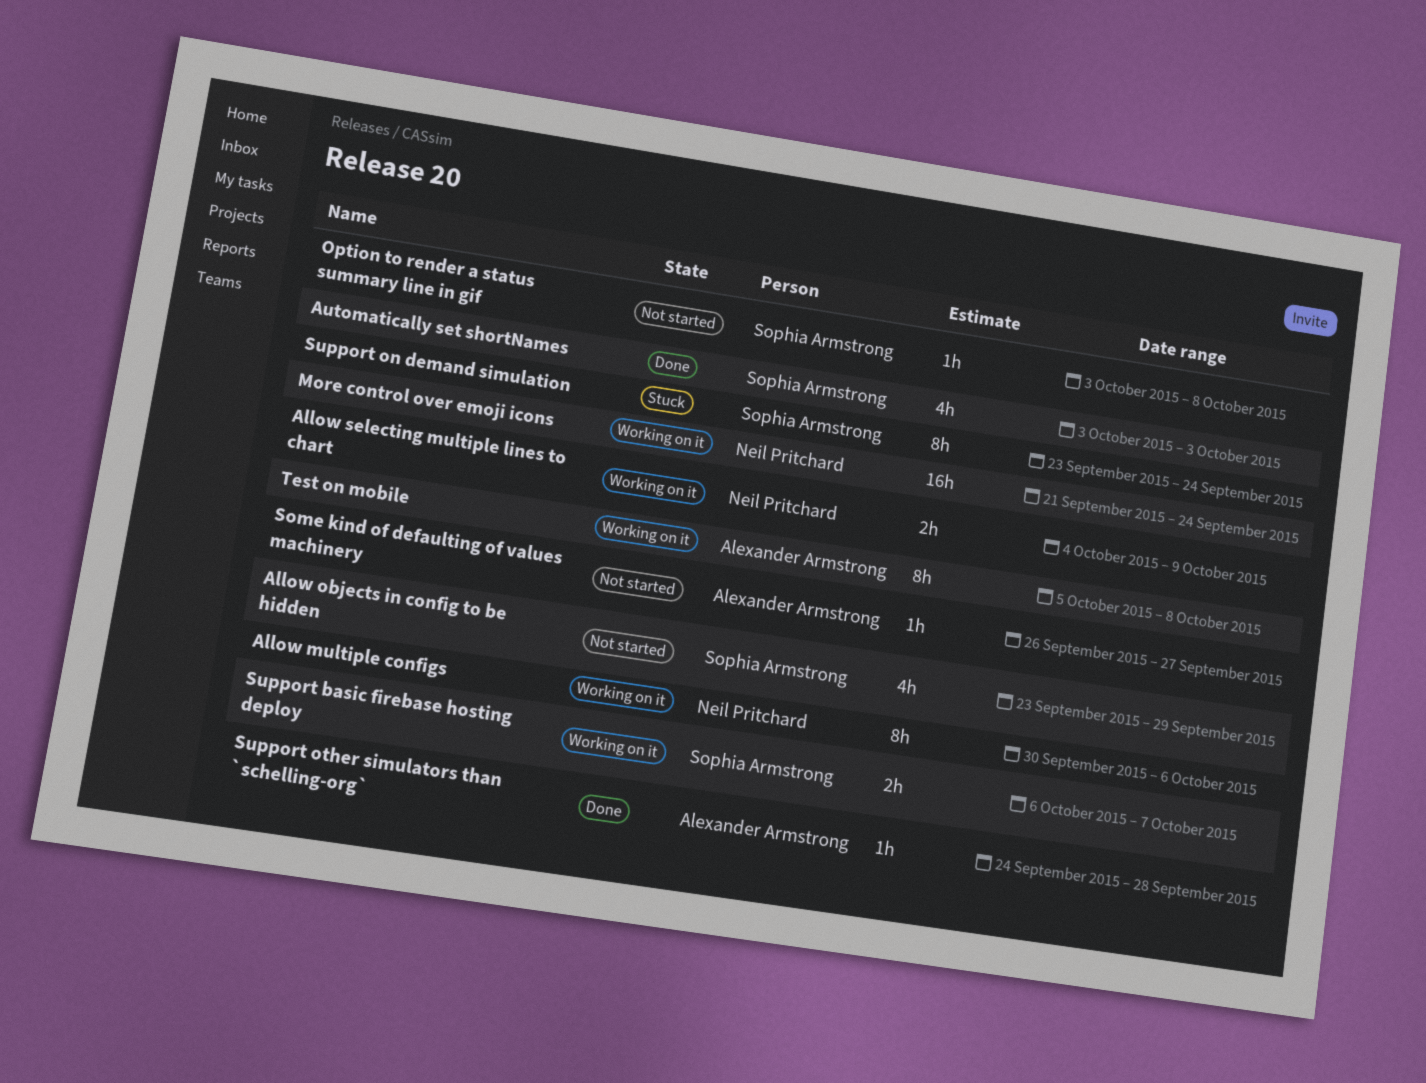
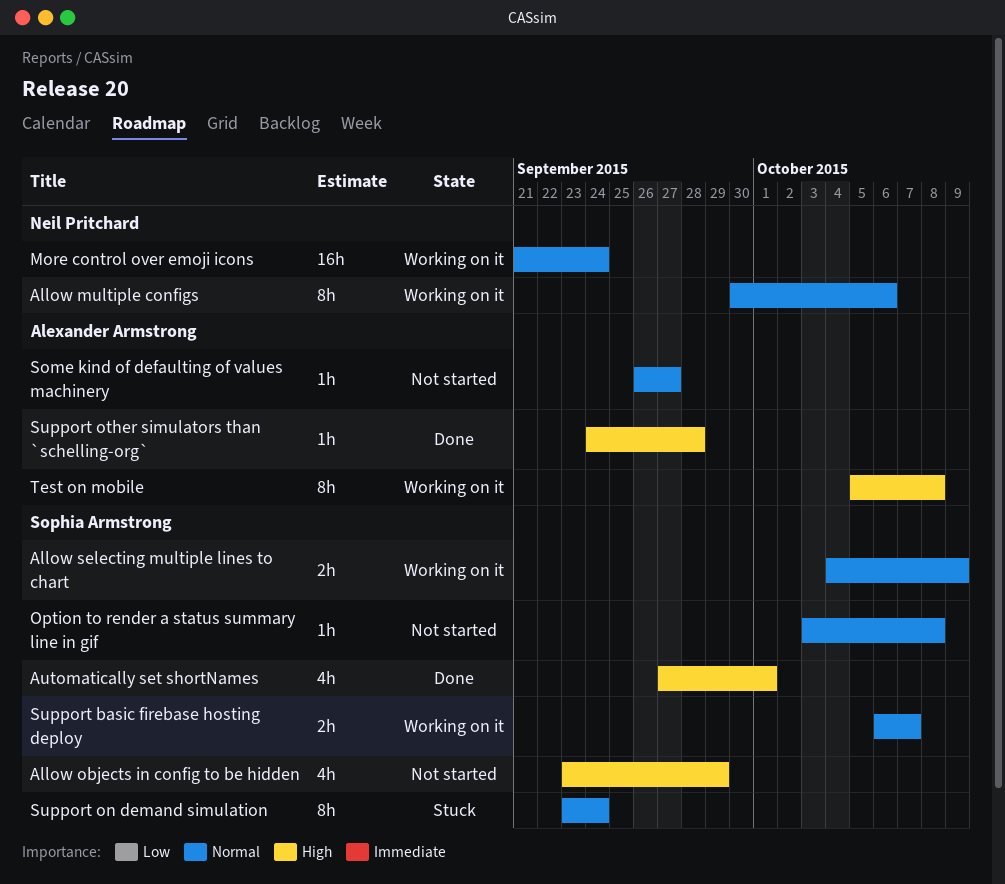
Allow selecting multiple lines to chart, owner: Neil Pritchard -> Sophia Armstrong
Automatically set shortNames, start: Oct 3 -> Sep 27
Automatically set shortNames, due: Oct 3 -> Oct 1

